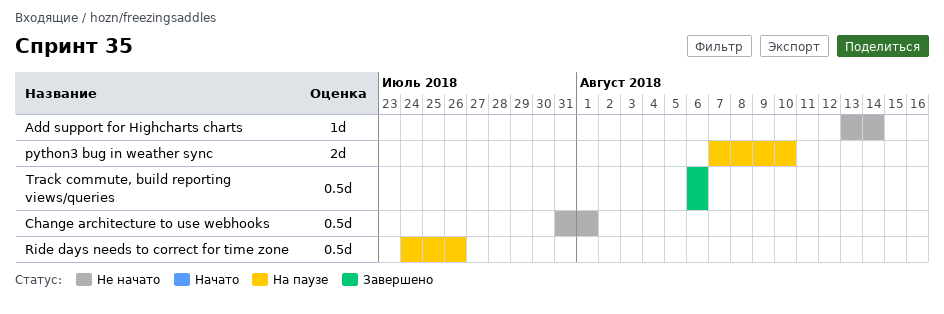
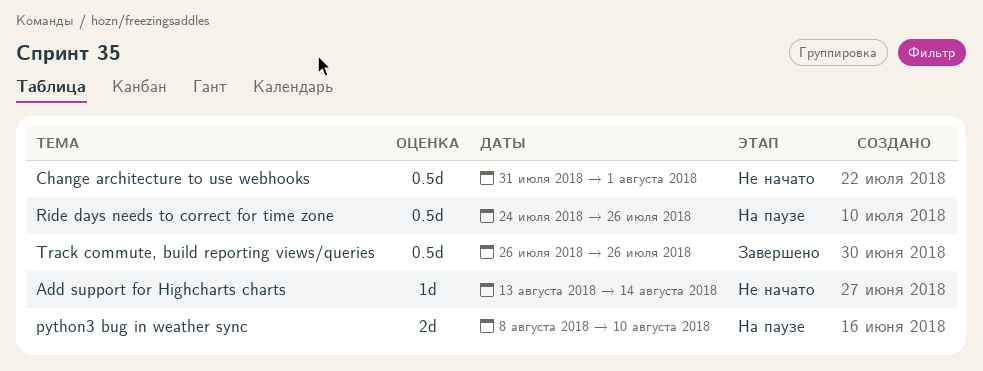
python3 bug in weather sync, start: Aug 7 -> Aug 8
Track commute, build reporting views/queries, start: Aug 6 -> Jul 26
Track commute, build reporting views/queries, due: Aug 6 -> Jul 26

